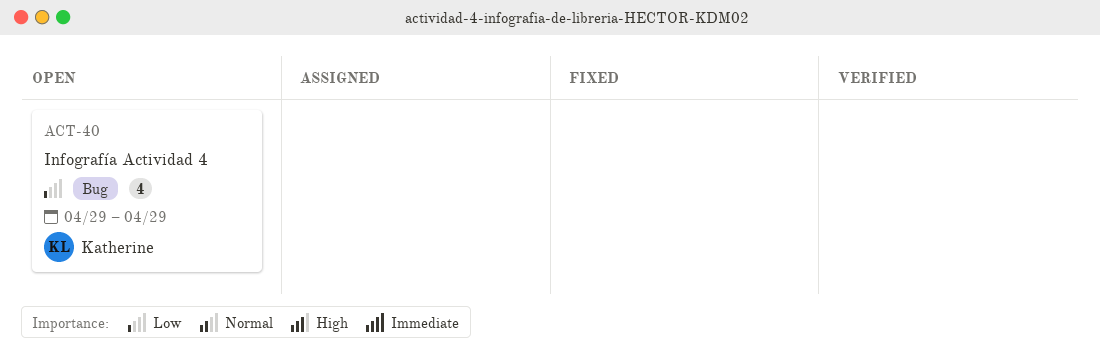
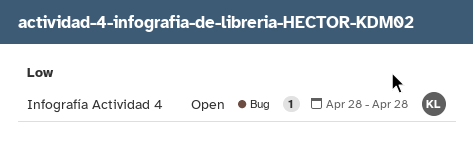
Infografía Actividad 4, estimate: 4 -> 1
Infografía Actividad 4, start: Apr 29 -> Apr 28
Infografía Actividad 4, due: Apr 29 -> Apr 28

